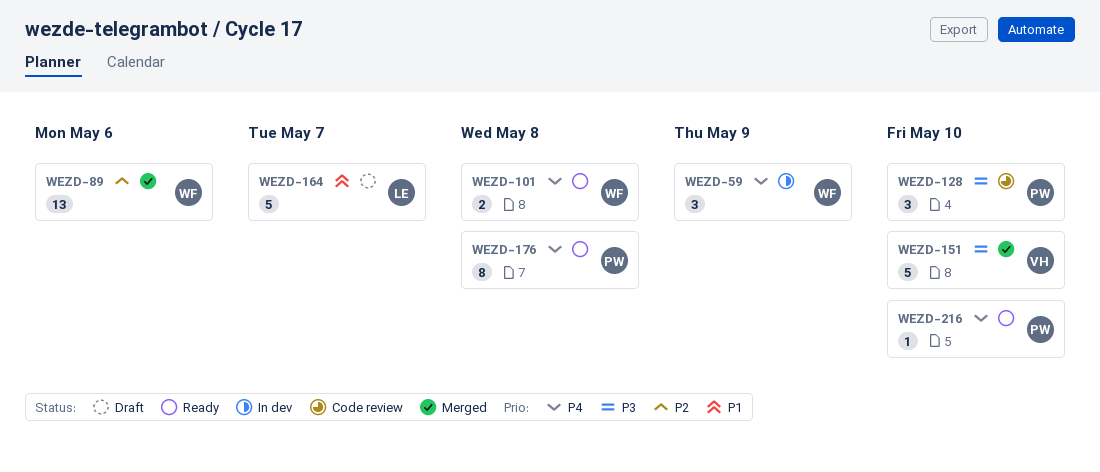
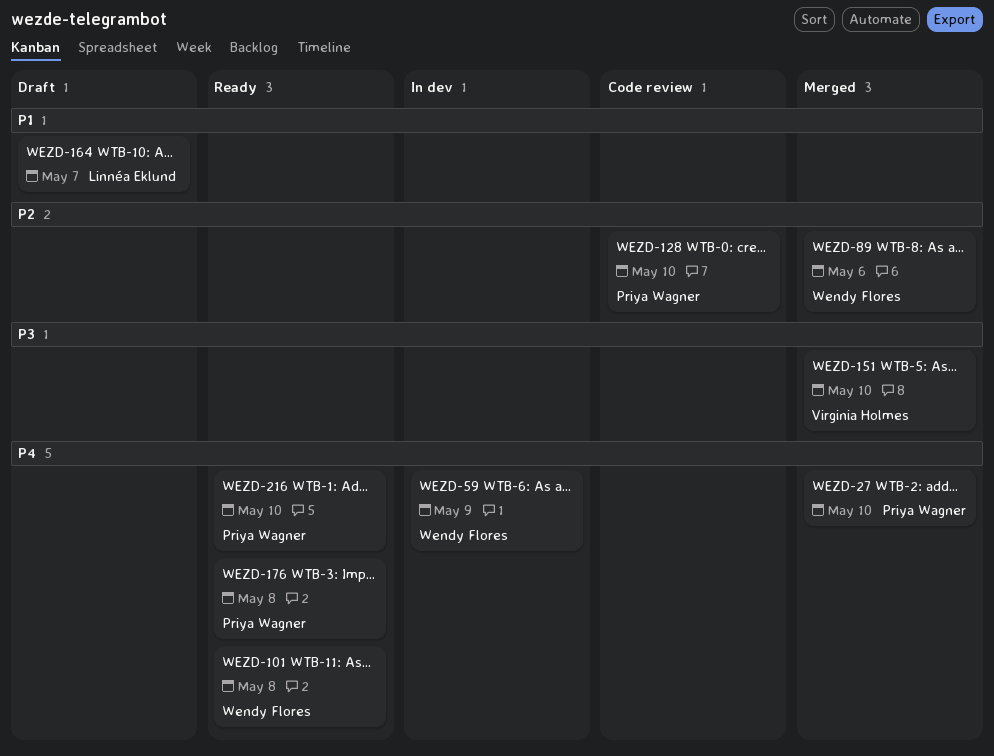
WEZD-27: none -> present
WEZD-128, priority: P3 -> P2

